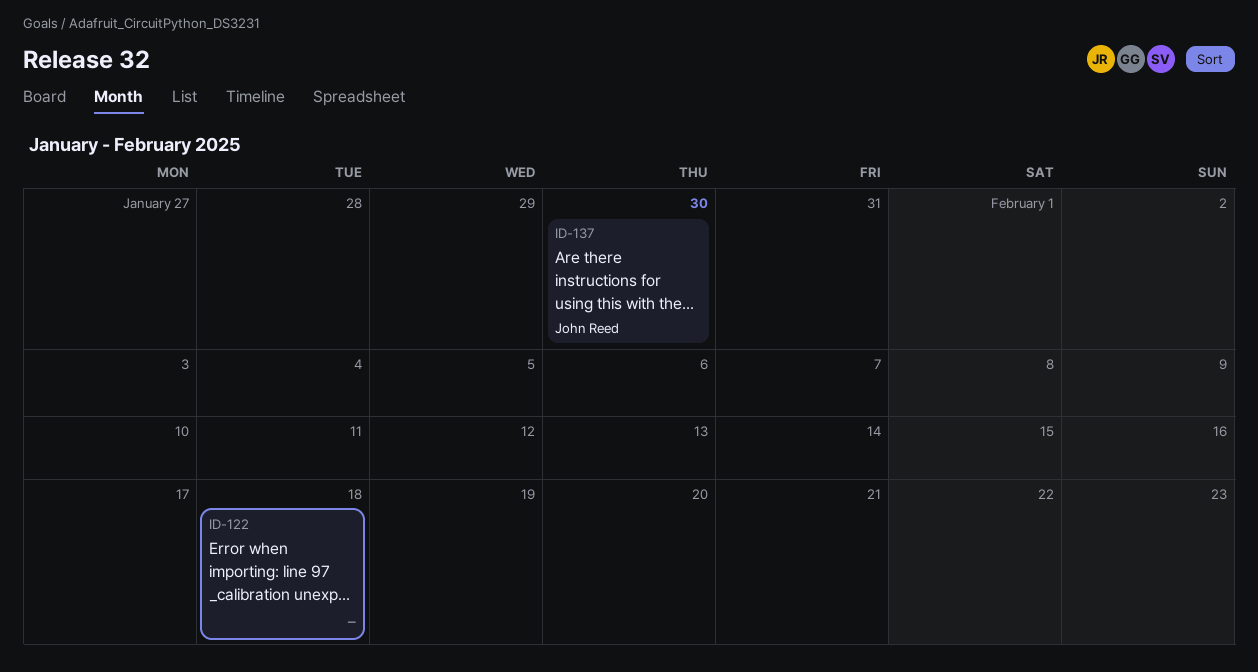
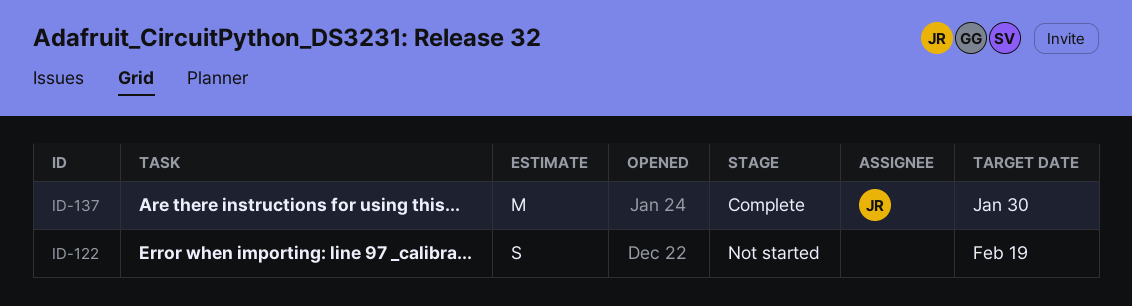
ID-122, due: Feb 18 -> Feb 19

